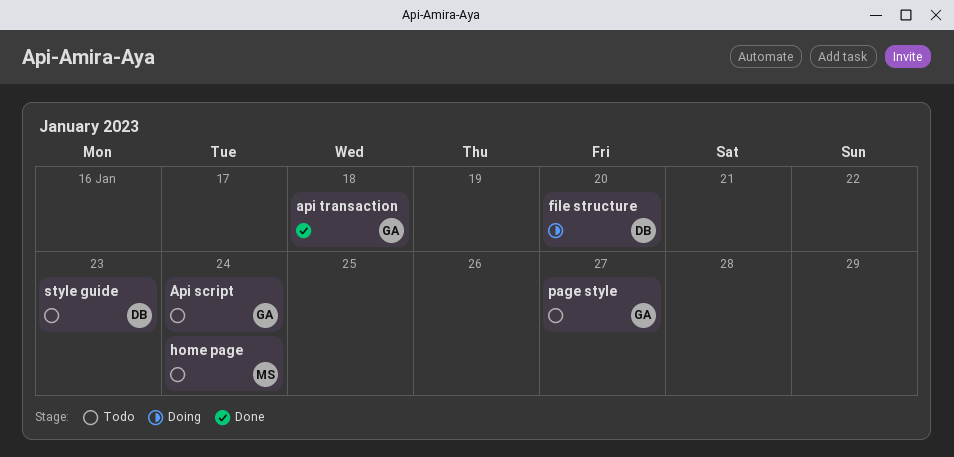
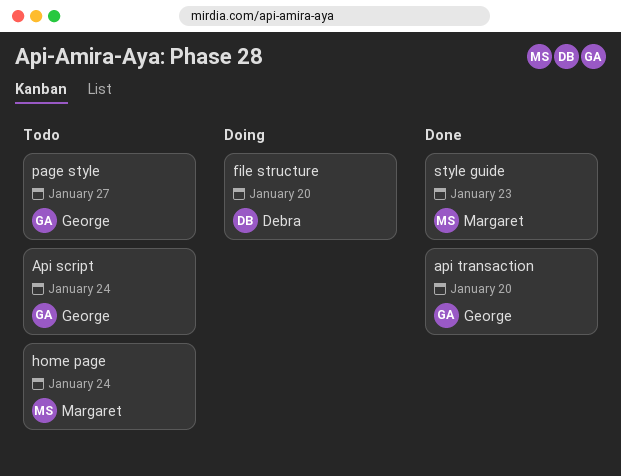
api transaction, due: Jan 18 -> Jan 20
style guide, status: Todo -> Done
style guide, owner: Debra -> Margaret

